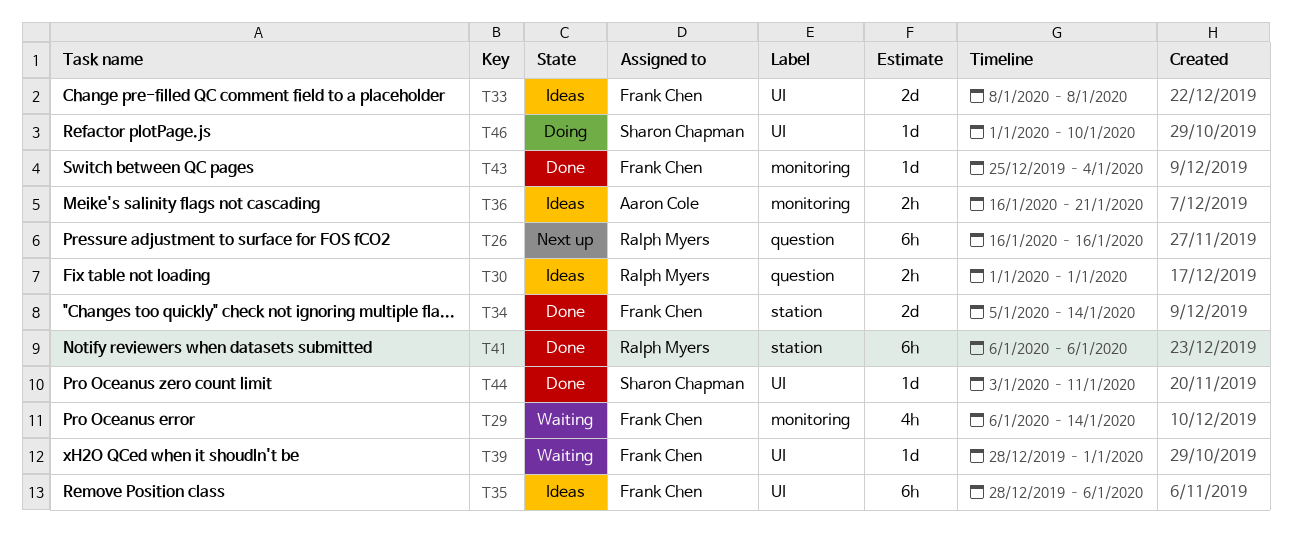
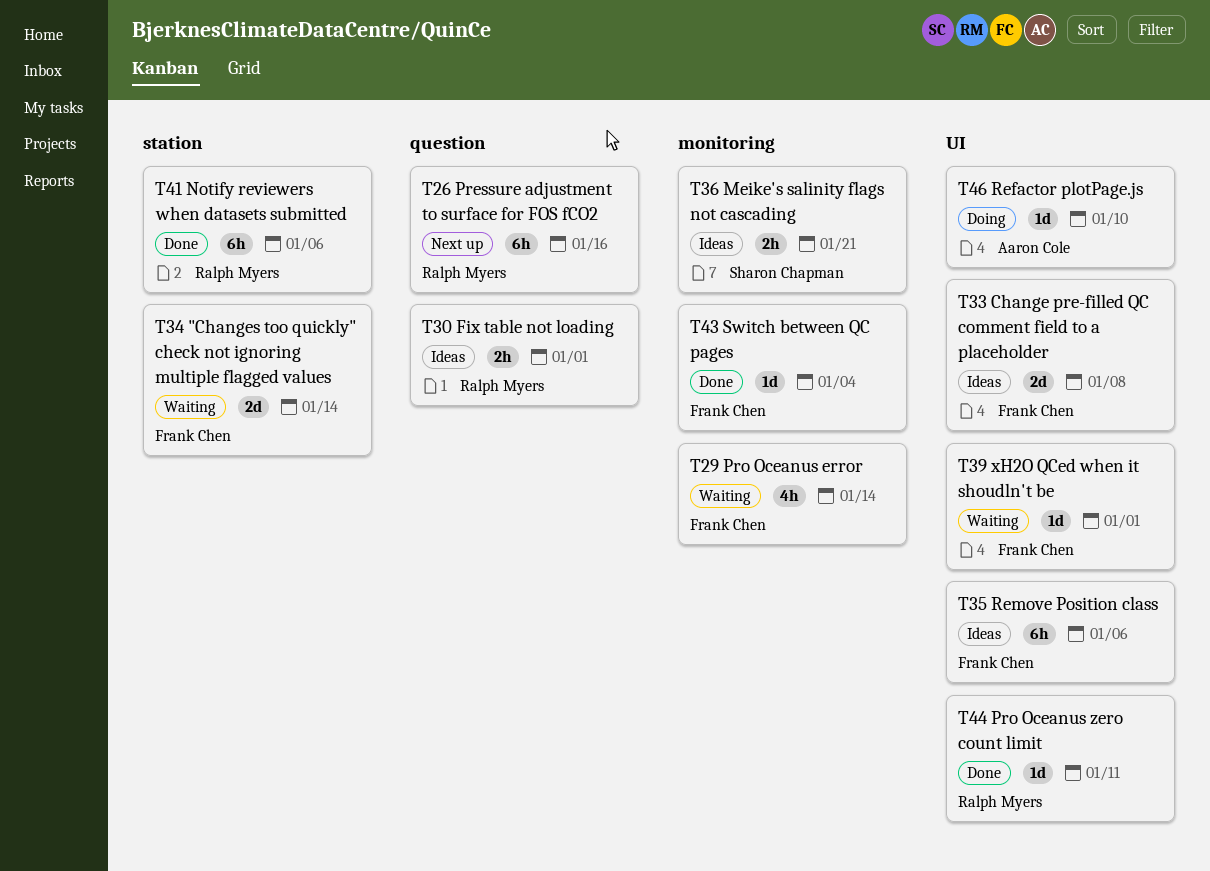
T34, status: Done -> Waiting
T36, owner: Aaron Cole -> Sharon Chapman
T44, owner: Sharon Chapman -> Ralph Myers
T46, owner: Sharon Chapman -> Aaron Cole

